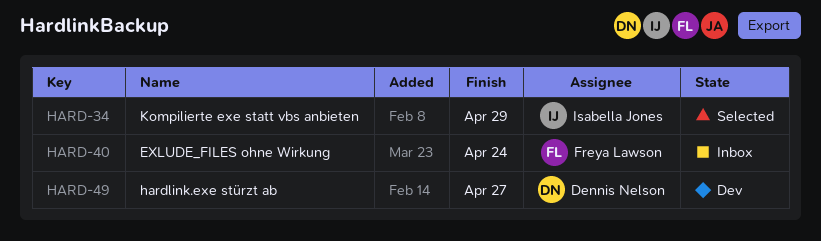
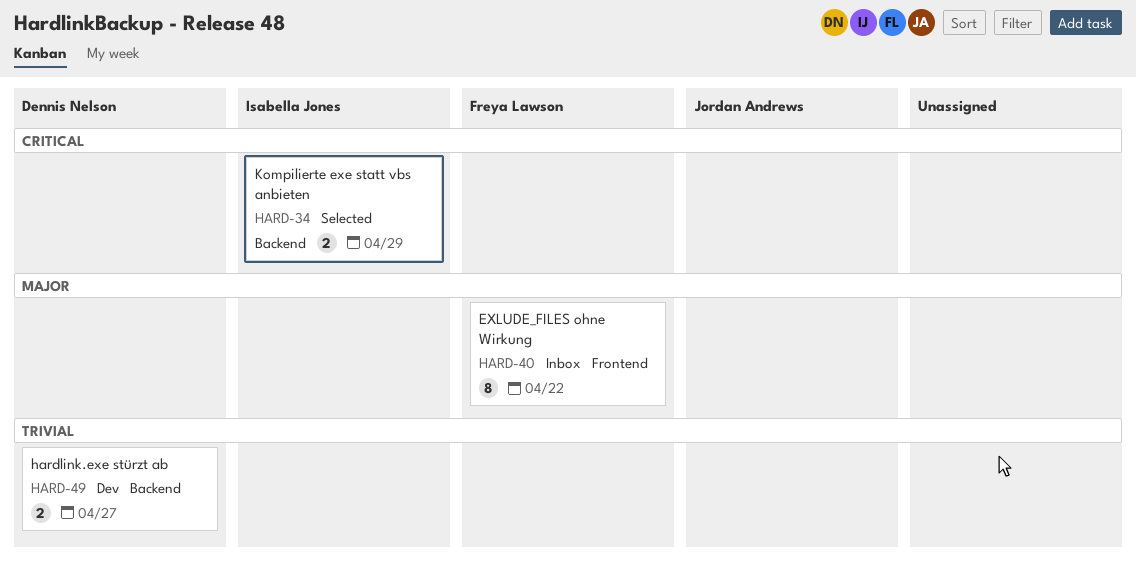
HARD-40, due: Apr 24 -> Apr 22

